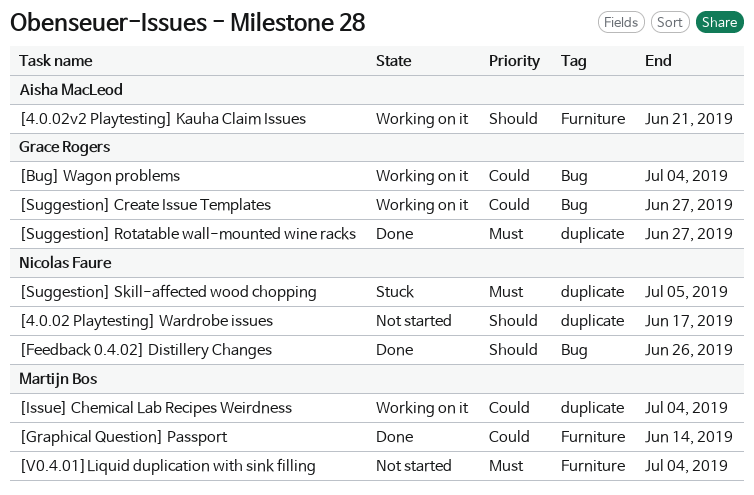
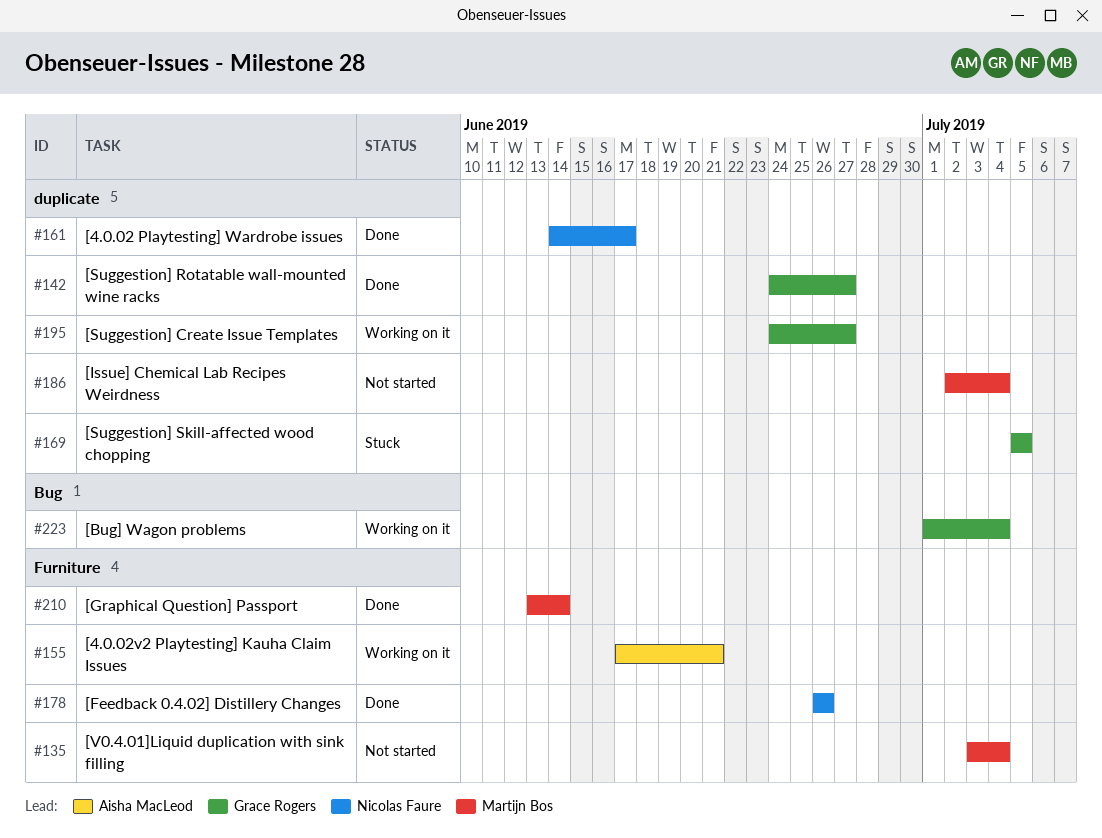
[4.0.02 Playtesting] Wardrobe issues, status: Not started -> Done
[Feedback 0.4.02] Distillery Changes, label: Bug -> Furniture
[Issue] Chemical Lab Recipes Weirdness, status: Working on it -> Not started
[Suggestion] Create Issue Templates, label: Bug -> duplicate
[Suggestion] Skill-affected wood chopping, owner: Nicolas Faure -> Grace Rogers

